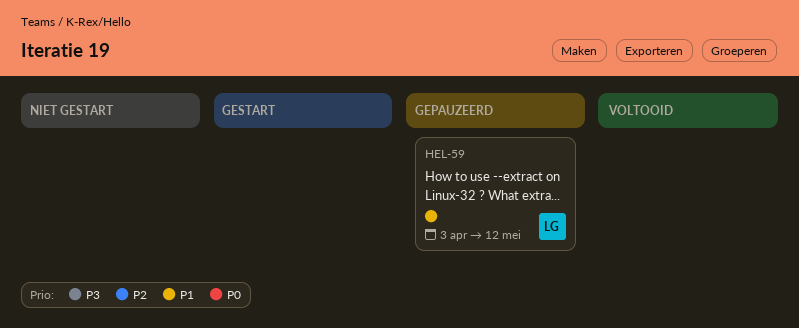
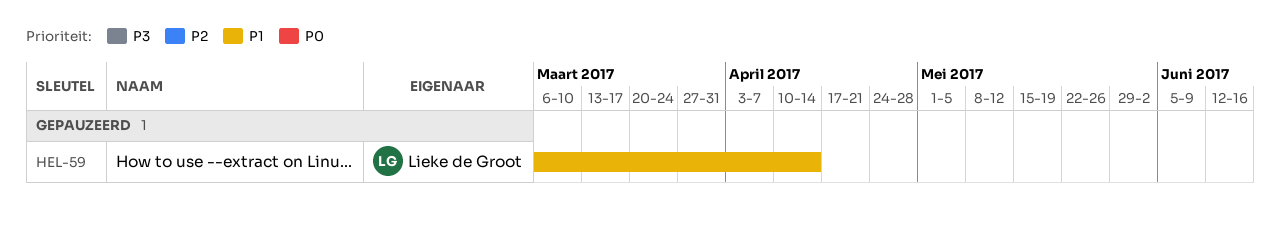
HEL-59, start: Apr 3 -> Mar 6
HEL-59, due: May 12 -> Apr 14

